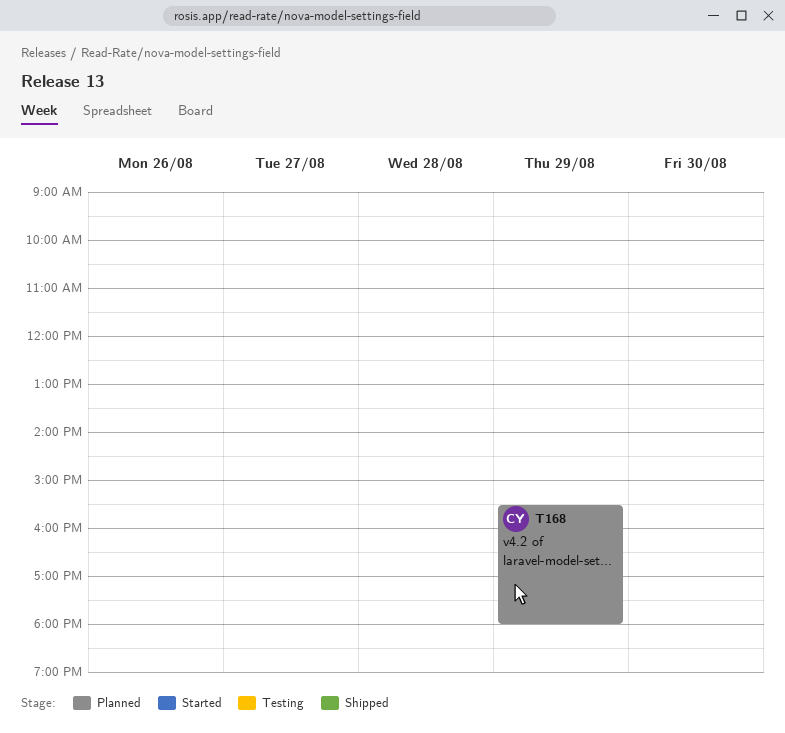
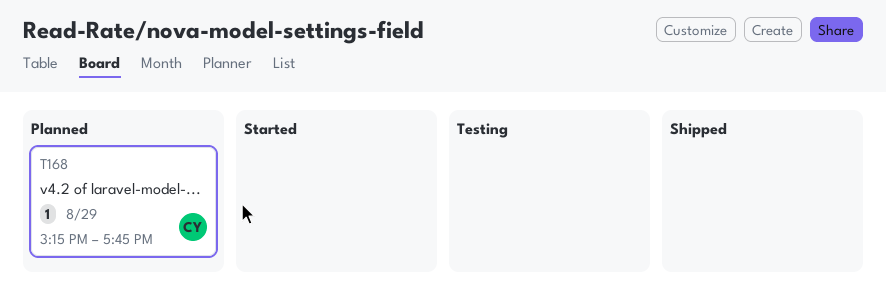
T168, begins: 15:30 -> 15:15
T168, ends: 18:00 -> 17:45

